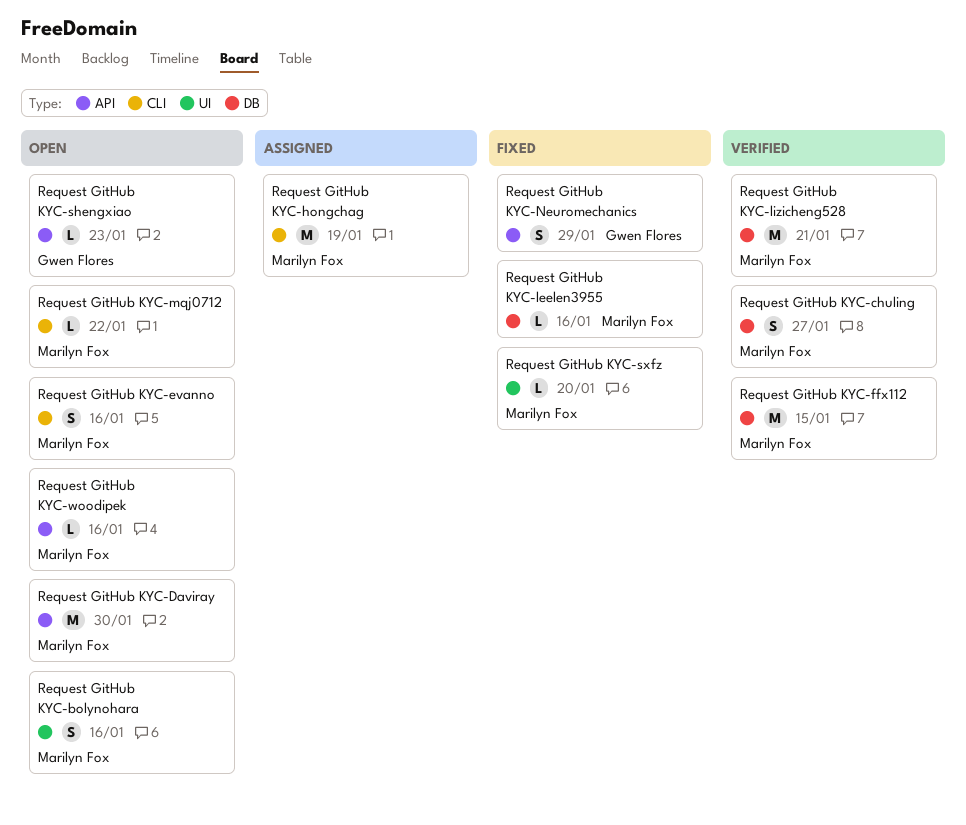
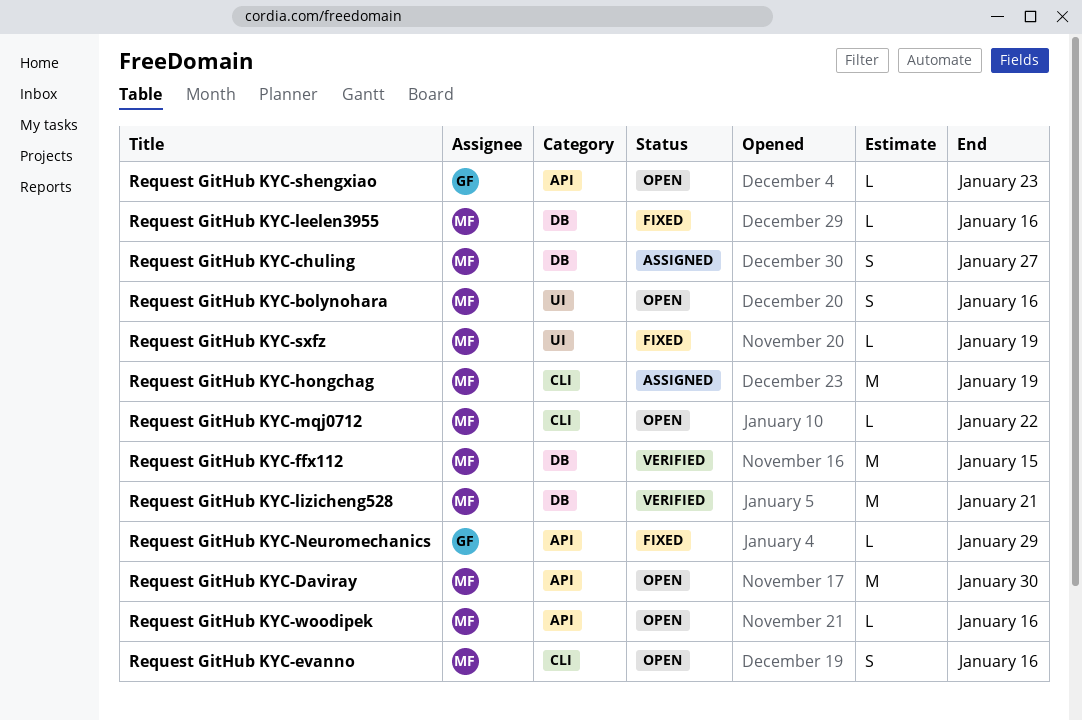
Request GitHub KYC-chuling, status: Verified -> Assigned
Request GitHub KYC-Neuromechanics, estimate: S -> L
Request GitHub KYC-sxfz, due: Jan 20 -> Jan 19

